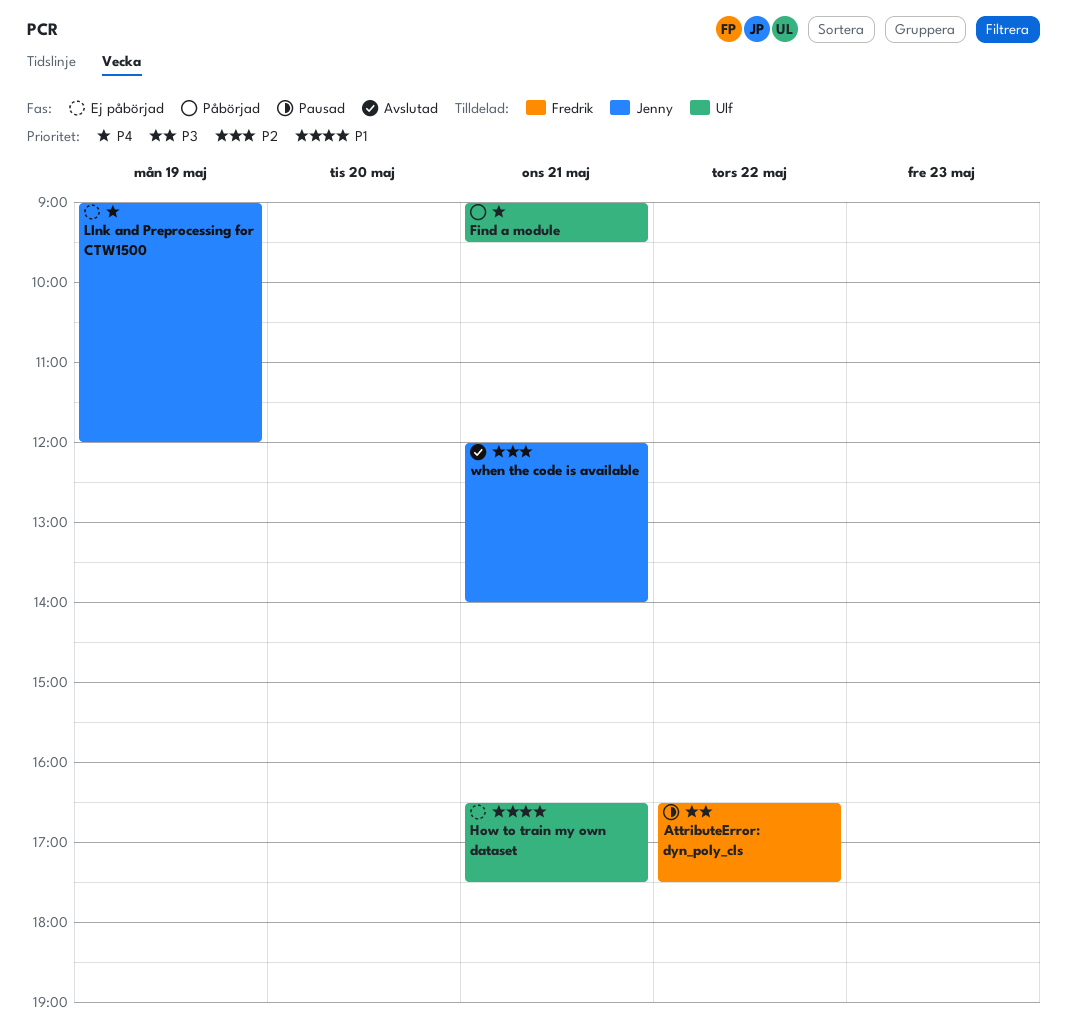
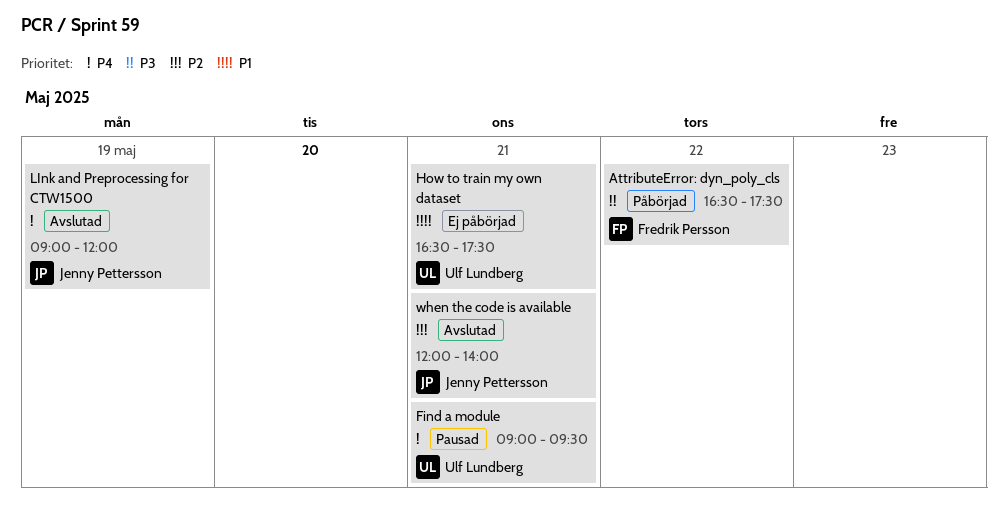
AttributeError: dyn_poly_cls, status: Pausad -> Påbörjad
Find a module, status: Påbörjad -> Pausad
LInk and Preprocessing for CTW1500, status: Ej påbörjad -> Avslutad

